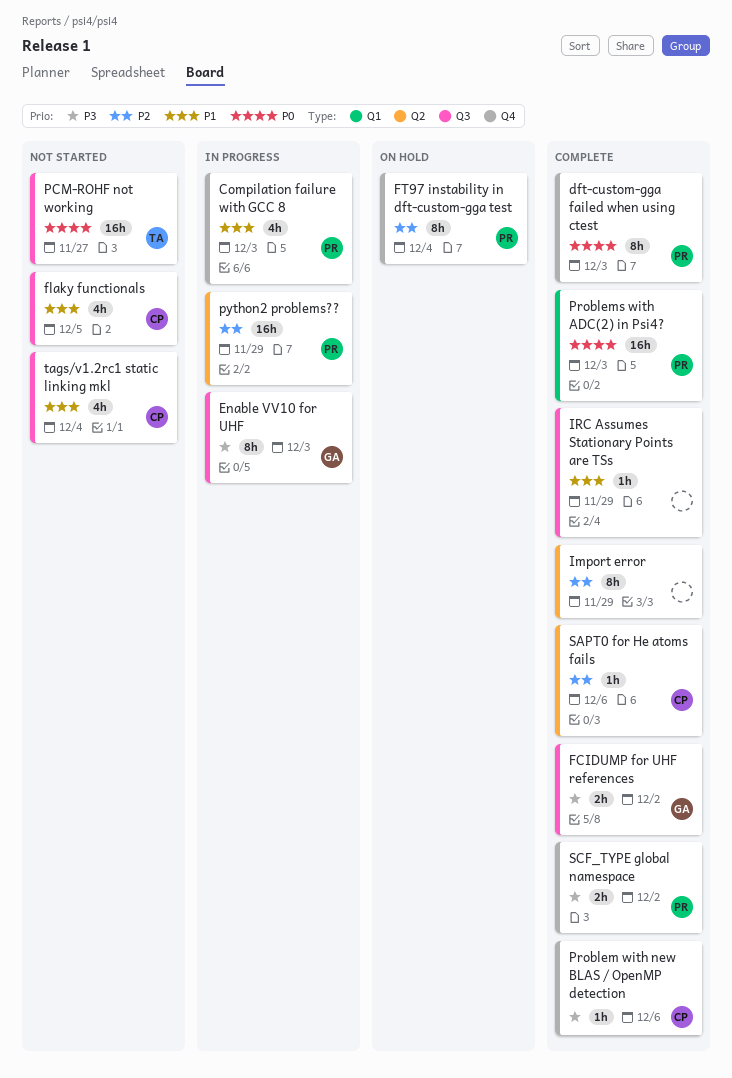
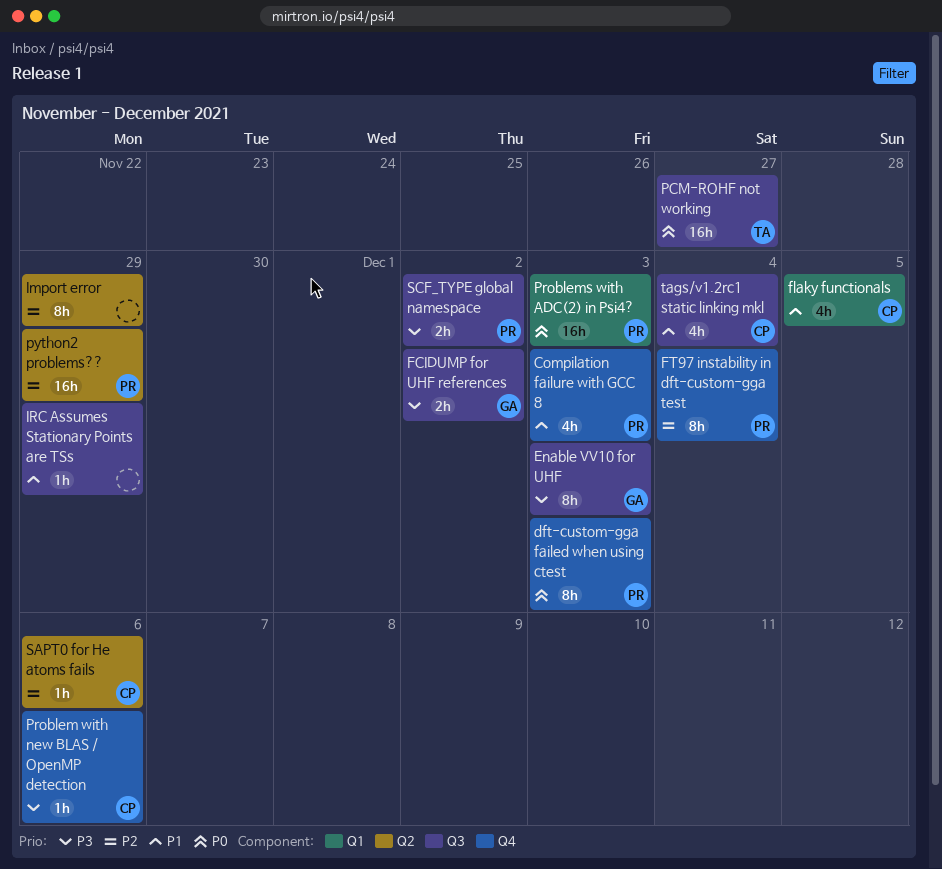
flaky functionals, label: Q3 -> Q1
SCF_TYPE global namespace, label: Q4 -> Q3

